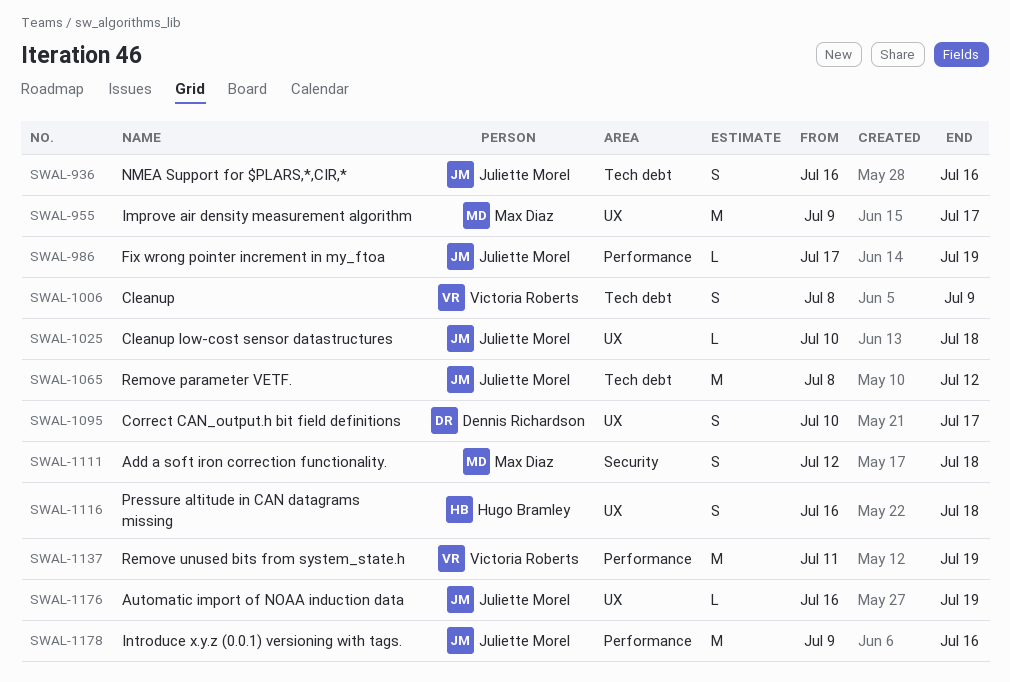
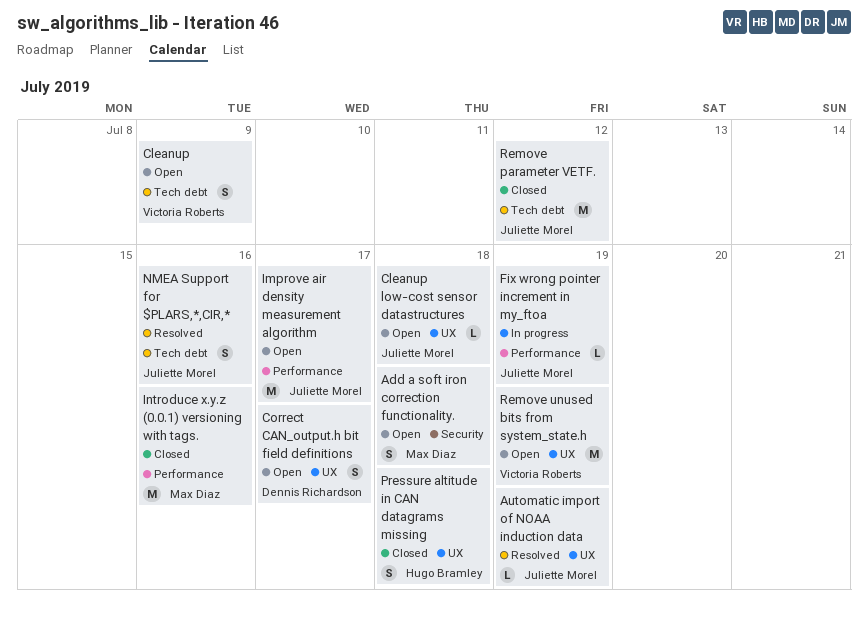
Improve air density measurement algorithm, owner: Max Diaz -> Juliette Morel
Improve air density measurement algorithm, label: UX -> Performance
Introduce x.y.z (0.0.1) versioning with tags., owner: Juliette Morel -> Max Diaz
Remove unused bits from system_state.h, label: Performance -> UX

